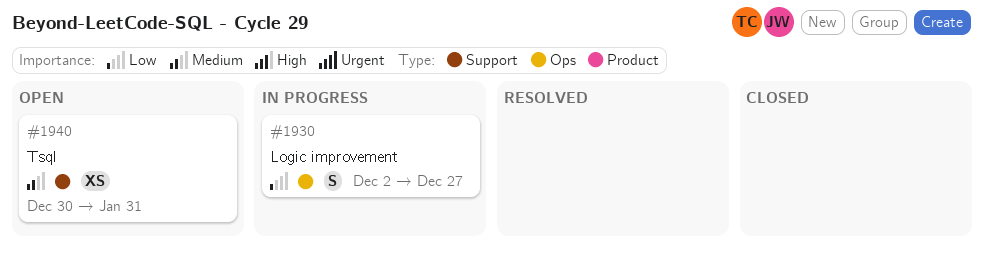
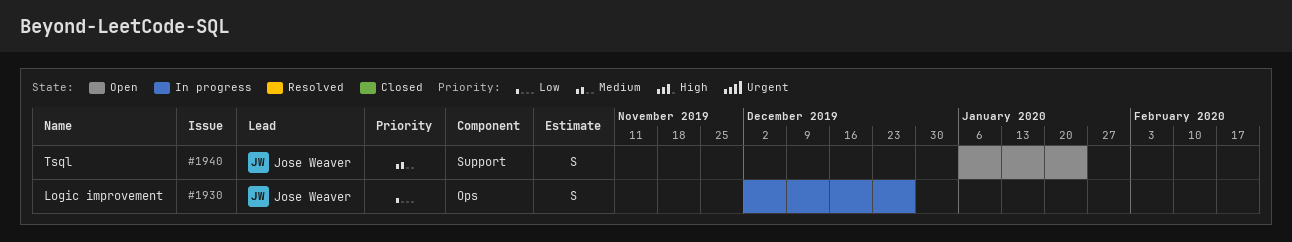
#1940, estimate: XS -> S
#1940, start: Dec 30 -> Jan 6
#1940, due: Jan 31 -> Jan 24

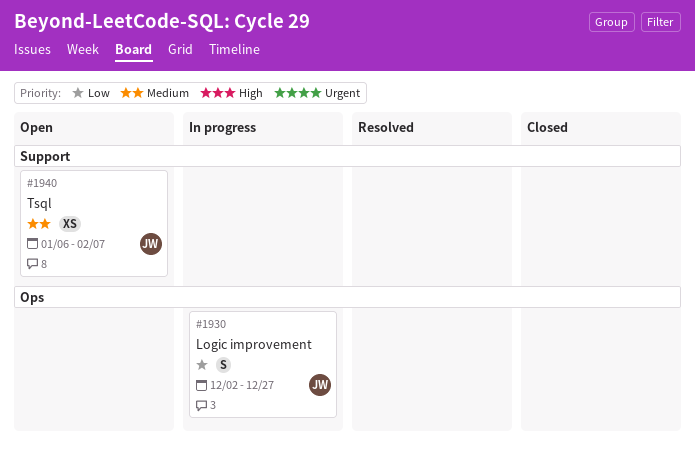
#1940, estimate: S -> XS
#1940, due: Jan 24 -> Feb 7

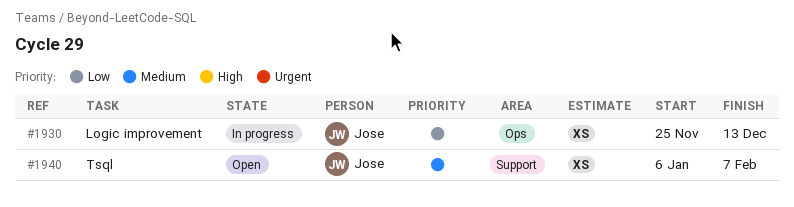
#1930, estimate: S -> XS
#1930, start: Dec 2 -> Nov 25
#1930, due: Dec 27 -> Dec 13

